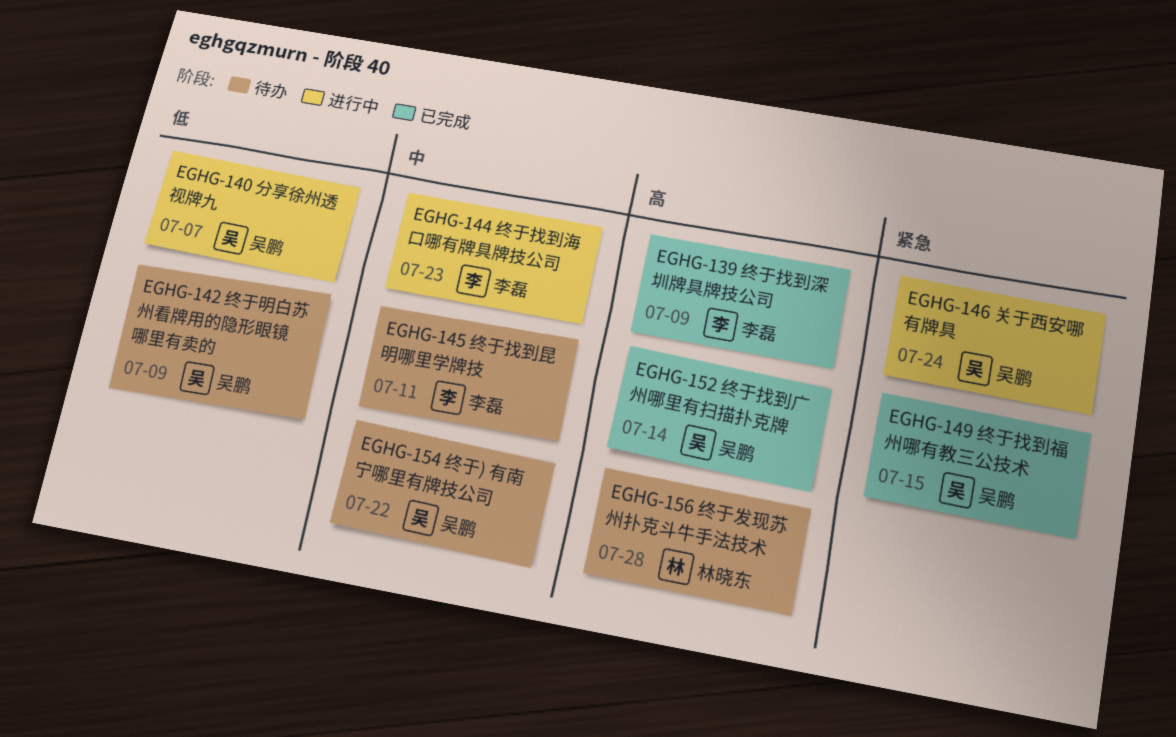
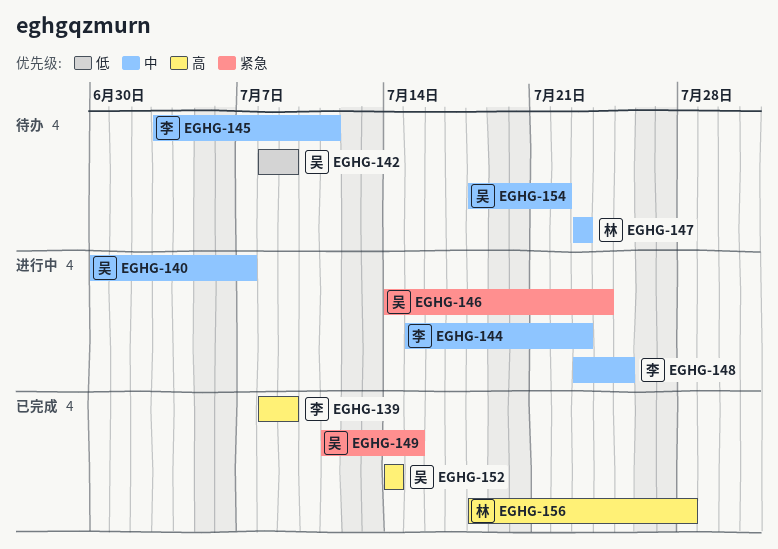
EGHG-140, priority: 低 -> 中
EGHG-147: none -> present
EGHG-148: none -> present
EGHG-156, status: 待办 -> 已完成

